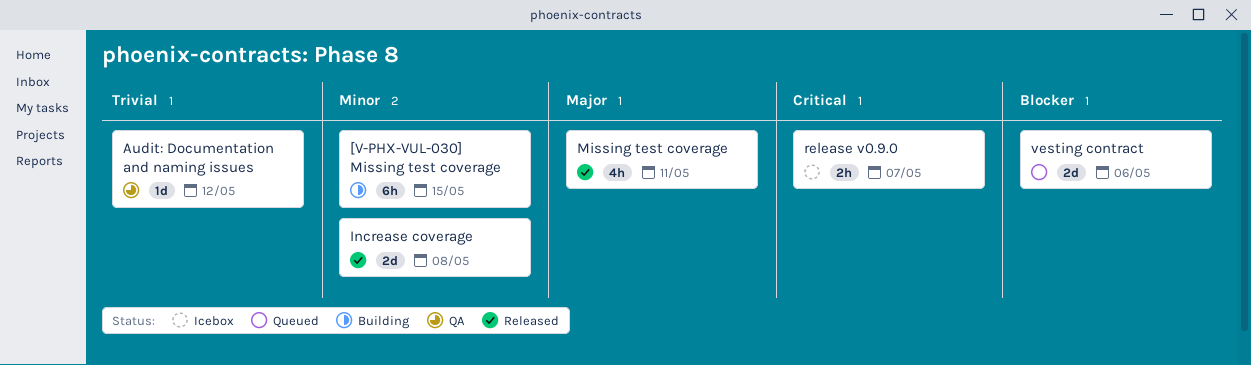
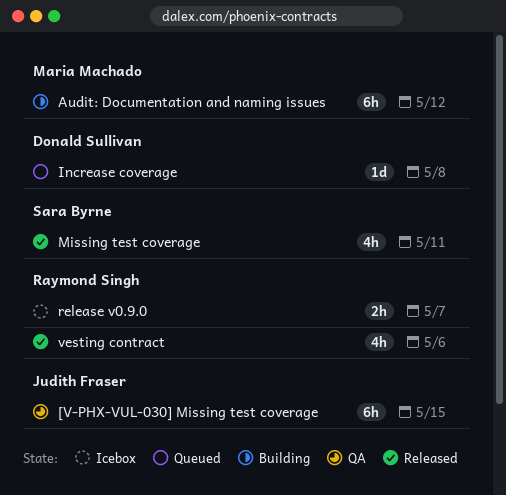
[V-PHX-VUL-030] Missing test coverage, status: Building -> QA
Audit: Documentation and naming issues, status: QA -> Building
Audit: Documentation and naming issues, estimate: 1d -> 6h
Increase coverage, status: Released -> Queued
Increase coverage, estimate: 2d -> 1d
vesting contract, status: Queued -> Released
vesting contract, estimate: 2d -> 4h

